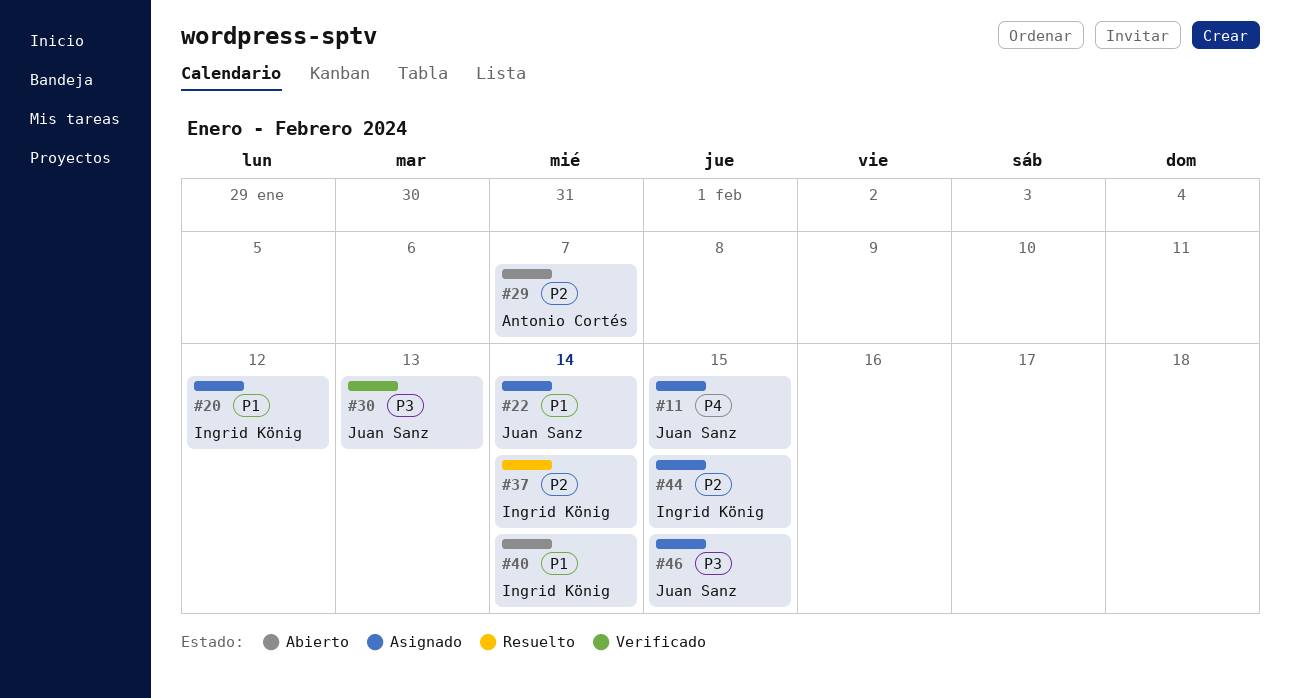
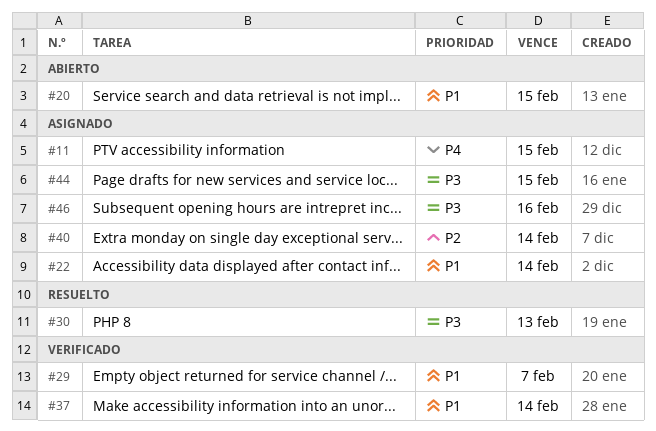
#20, status: Asignado -> Abierto
#20, due: Feb 12 -> Feb 15
#29, status: Abierto -> Verificado
#29, priority: P2 -> P1
#30, status: Verificado -> Resuelto
#37, status: Resuelto -> Verificado
#37, priority: P2 -> P1
#40, status: Abierto -> Asignado
#40, priority: P1 -> P2
#44, priority: P2 -> P3
#46, due: Feb 15 -> Feb 16

